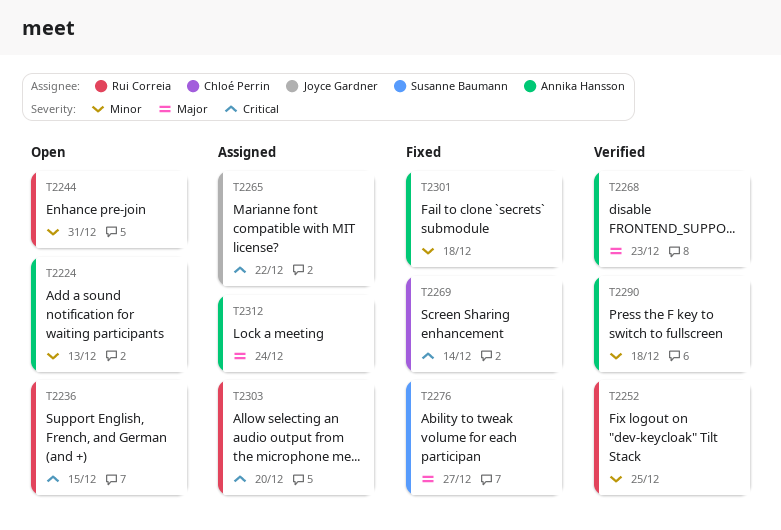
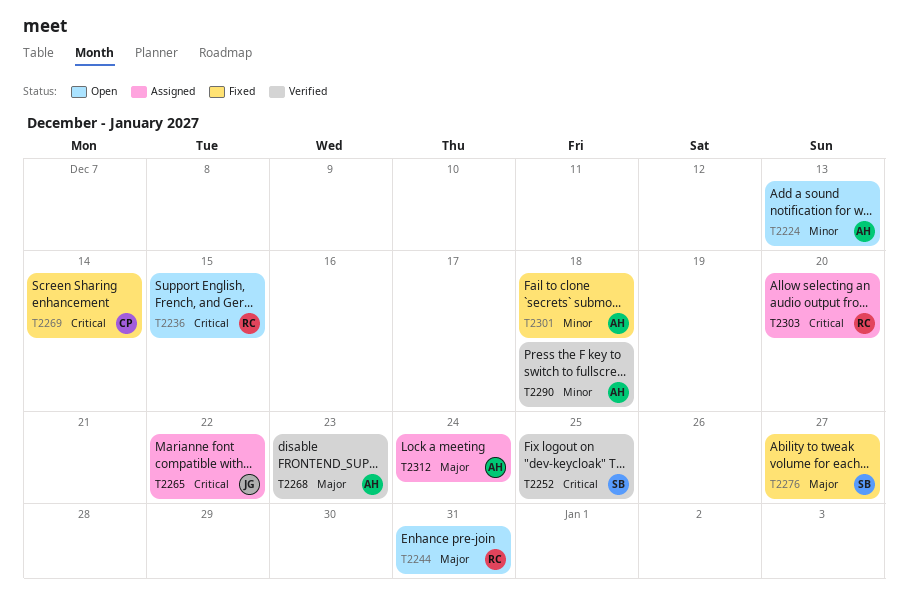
T2244, priority: Minor -> Major
T2252, owner: Rui Correia -> Susanne Baumann
T2252, priority: Minor -> Critical

